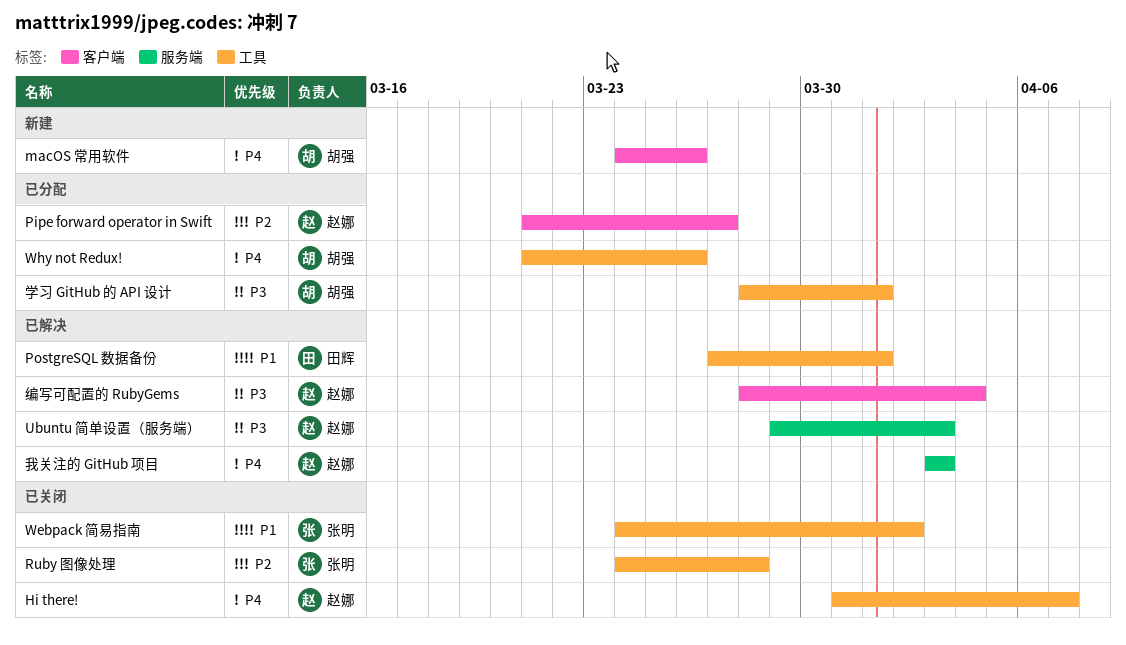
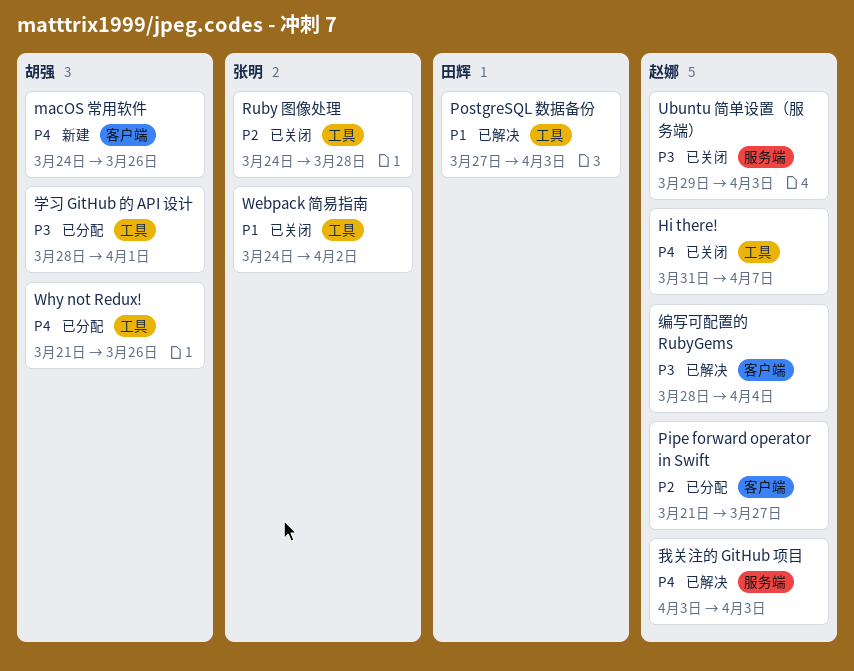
PostgreSQL 数据备份, due: Apr 1 -> Apr 3
Ubuntu 简单设置（服务端）, status: 已解决 -> 已关闭

